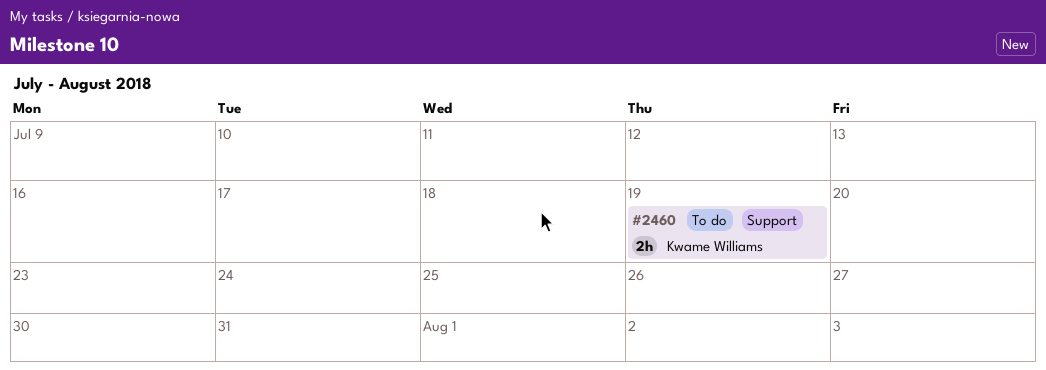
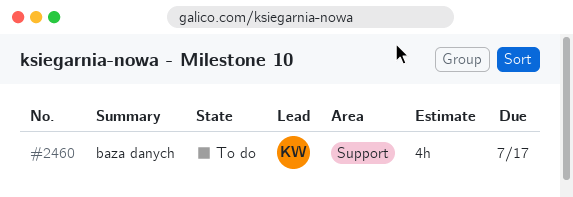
#2460, estimate: 2h -> 4h
#2460, due: Jul 19 -> Jul 17

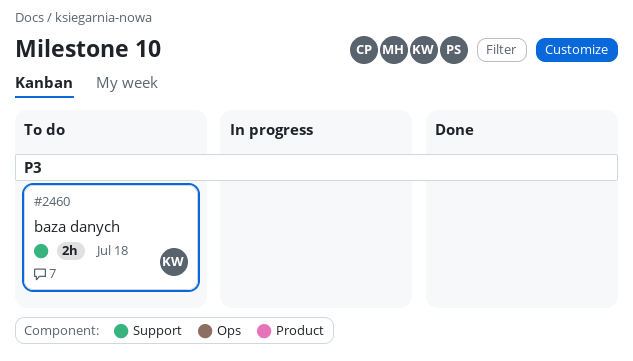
#2460, estimate: 4h -> 2h
#2460, due: Jul 17 -> Jul 18

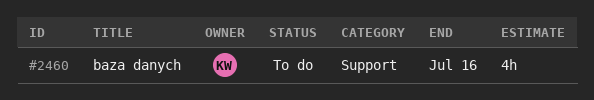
#2460, estimate: 2h -> 4h
#2460, due: Jul 18 -> Jul 16

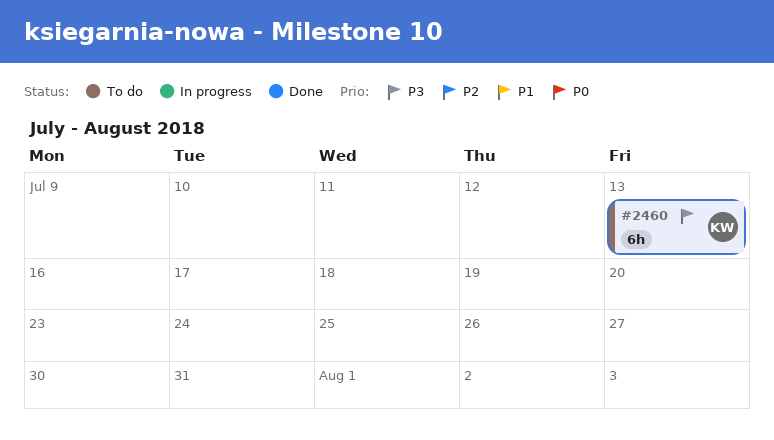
#2460, estimate: 4h -> 6h
#2460, due: Jul 16 -> Jul 13

